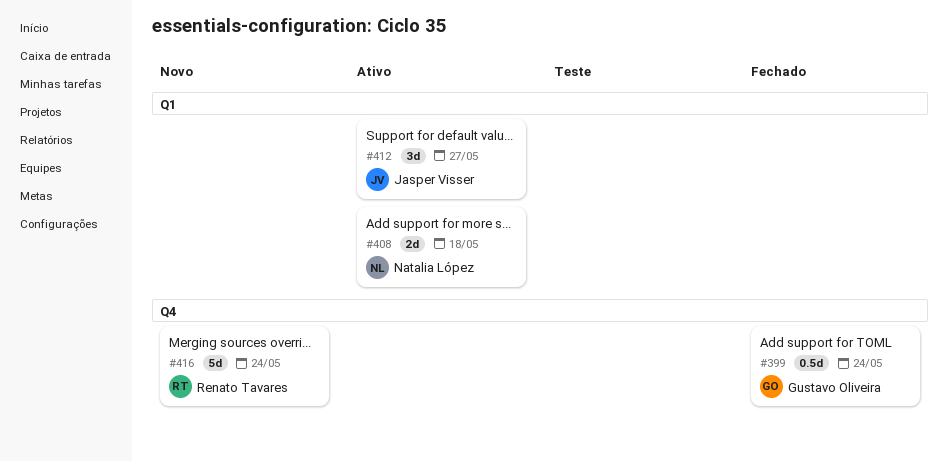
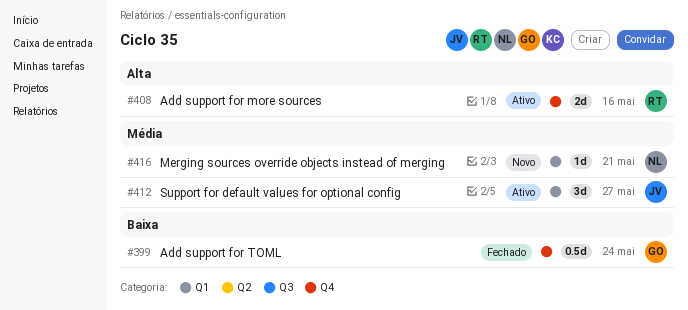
#408, owner: Natalia López -> Renato Tavares
#408, label: Q1 -> Q4
#408, due: May 18 -> May 16
#416, owner: Renato Tavares -> Natalia López
#416, label: Q4 -> Q1
#416, estimate: 5d -> 1d
#416, due: May 24 -> May 21

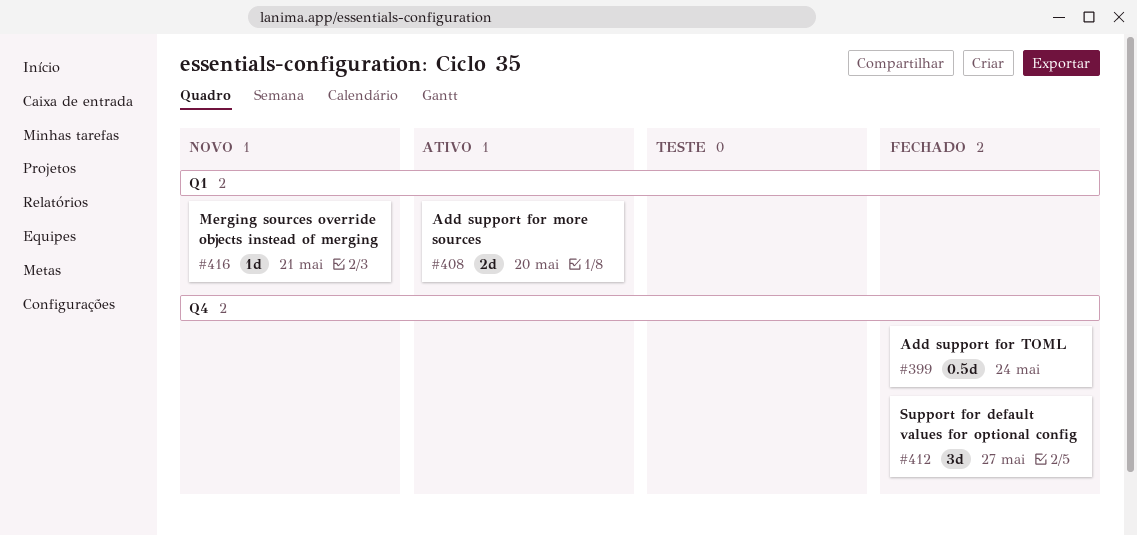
#408, label: Q4 -> Q1
#408, due: May 16 -> May 20
#412, status: Ativo -> Fechado
#412, label: Q1 -> Q4

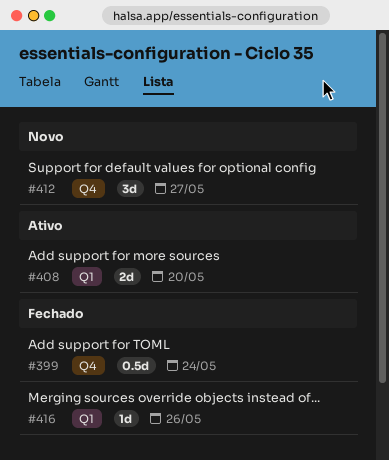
#412, status: Fechado -> Novo
#416, status: Novo -> Fechado
#416, due: May 21 -> May 26

